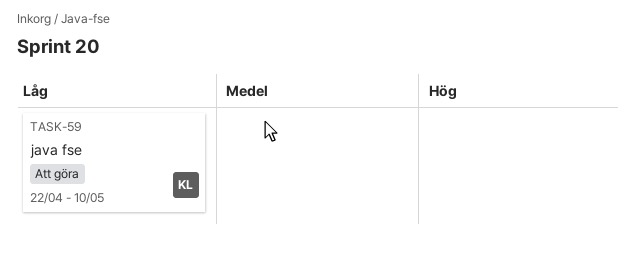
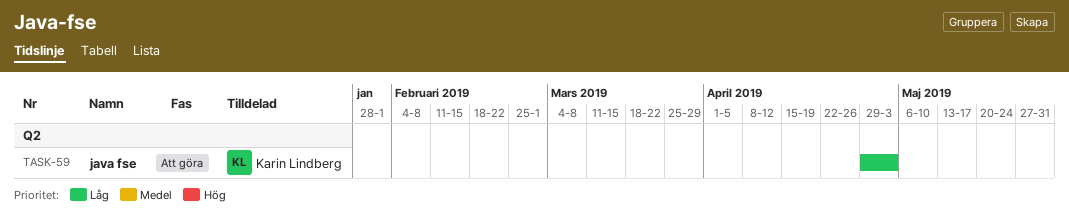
TASK-59, start: Apr 22 -> Apr 29
TASK-59, due: May 10 -> May 3

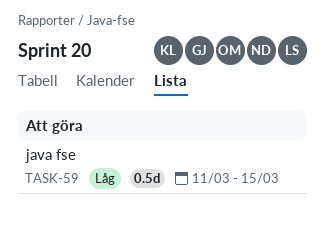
TASK-59, start: Apr 29 -> Mar 11
TASK-59, due: May 3 -> Mar 15

